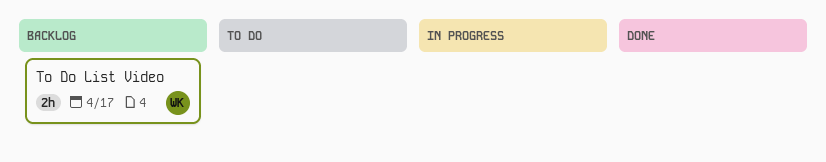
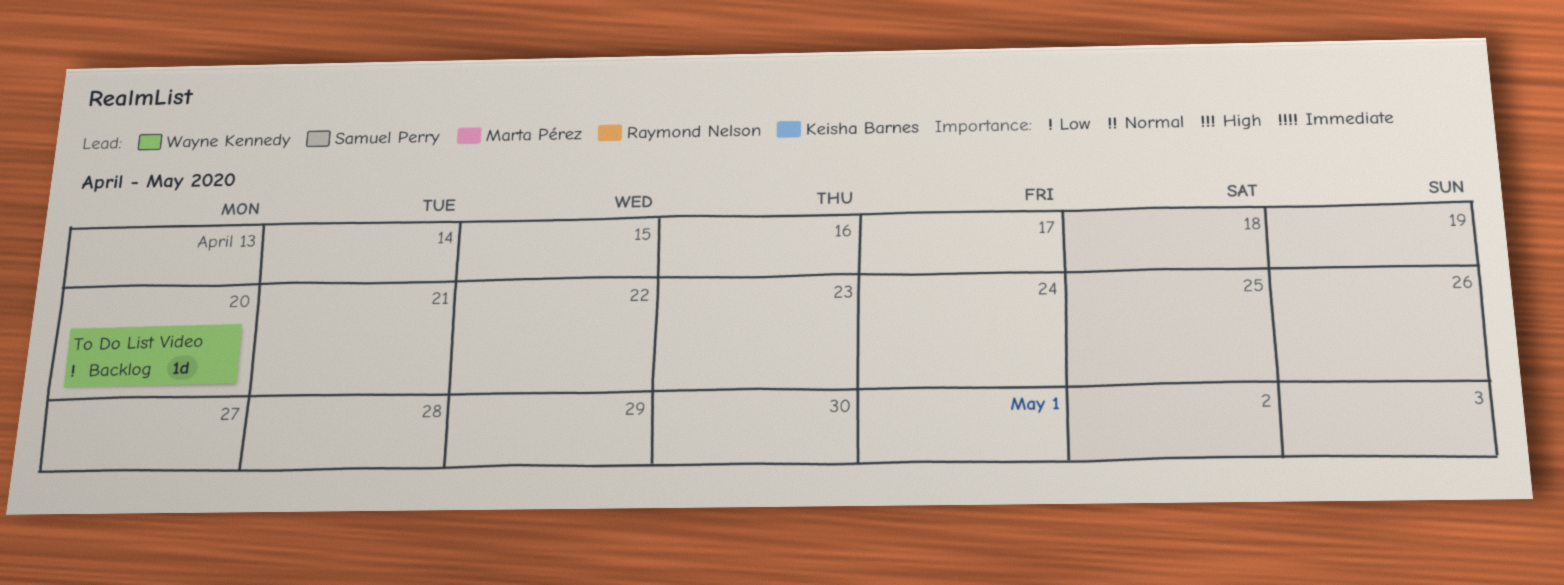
To Do List Video, estimate: 2h -> 1d
To Do List Video, due: Apr 17 -> Apr 20

